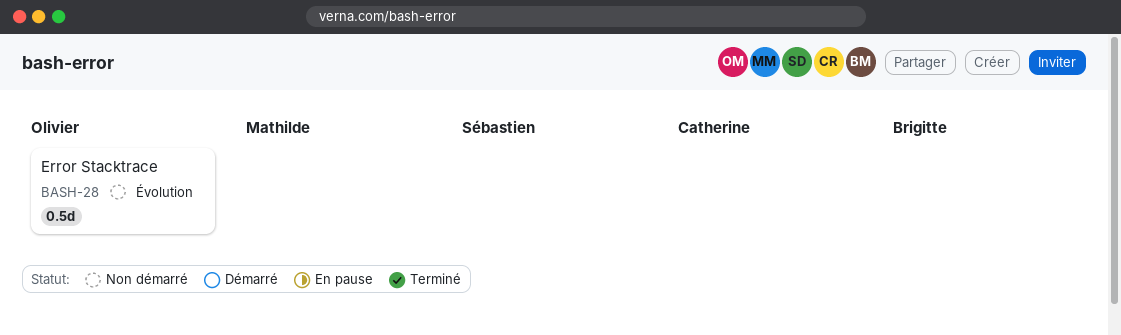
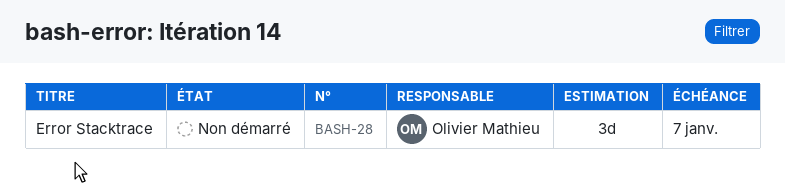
BASH-28, estimate: 0.5d -> 3d

